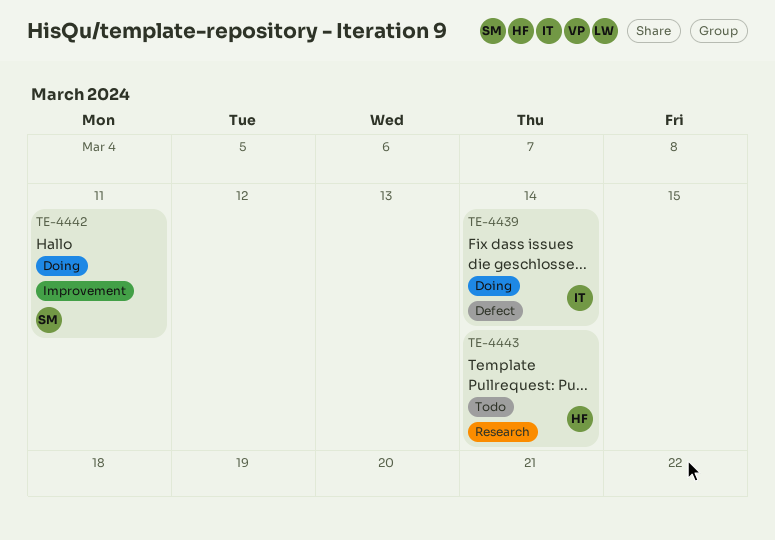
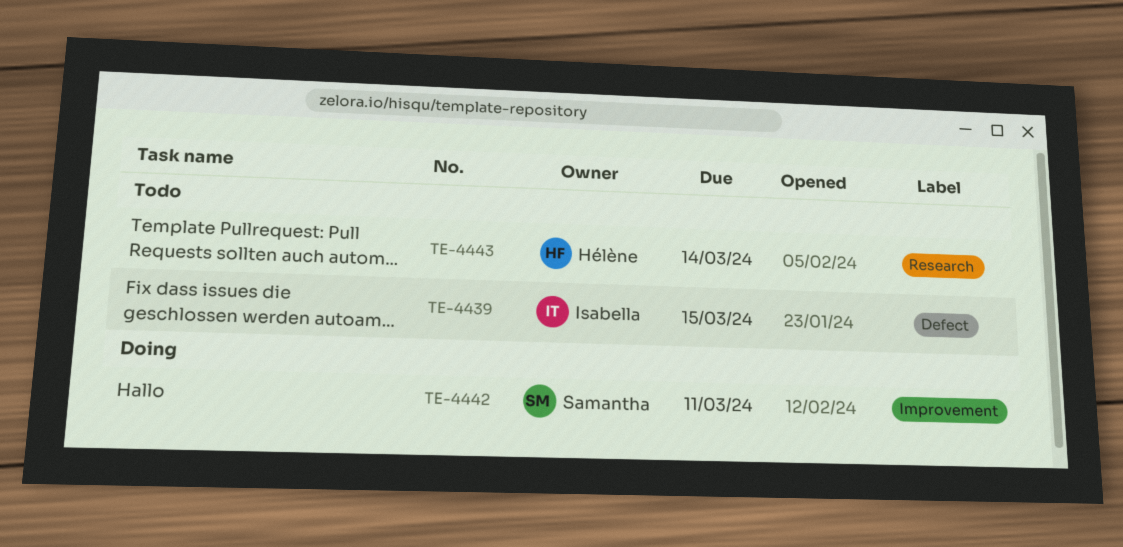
TE-4439, status: Doing -> Todo
TE-4439, due: Mar 14 -> Mar 15

